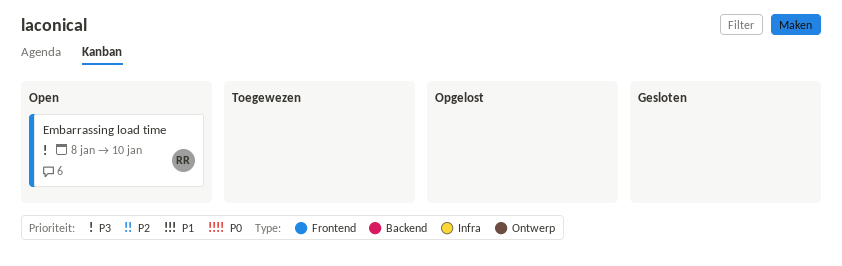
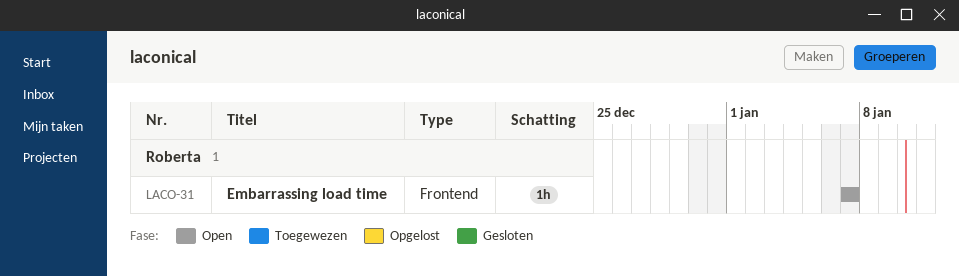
Embarrassing load time, start: Jan 8 -> Jan 7
Embarrassing load time, due: Jan 10 -> Jan 7

